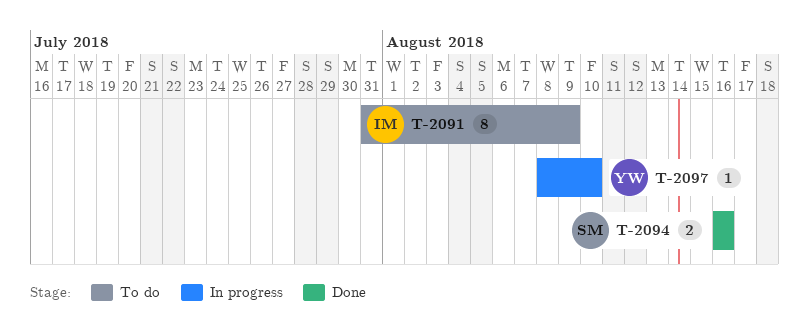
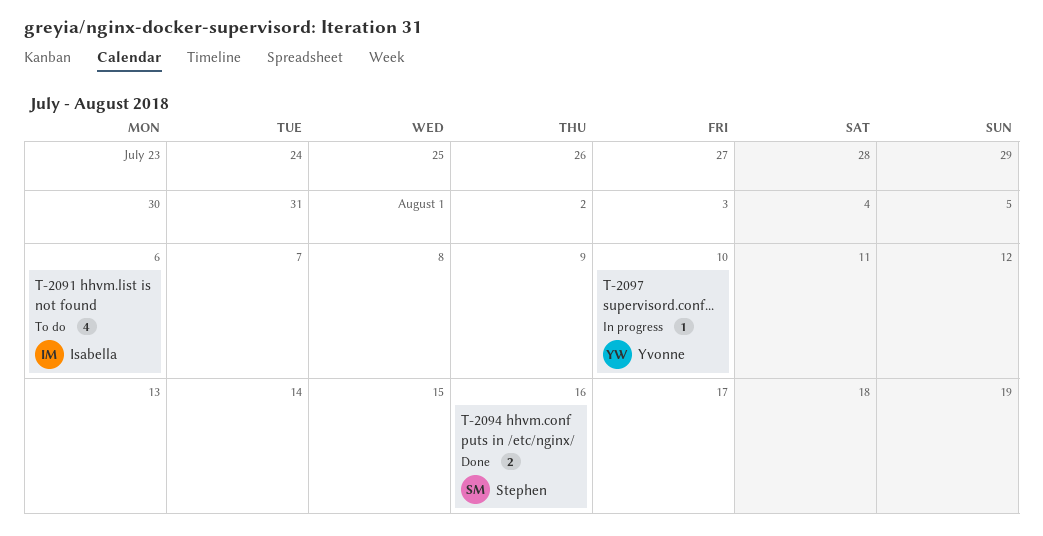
T-2091, estimate: 8 -> 4
T-2091, due: Aug 9 -> Aug 6

